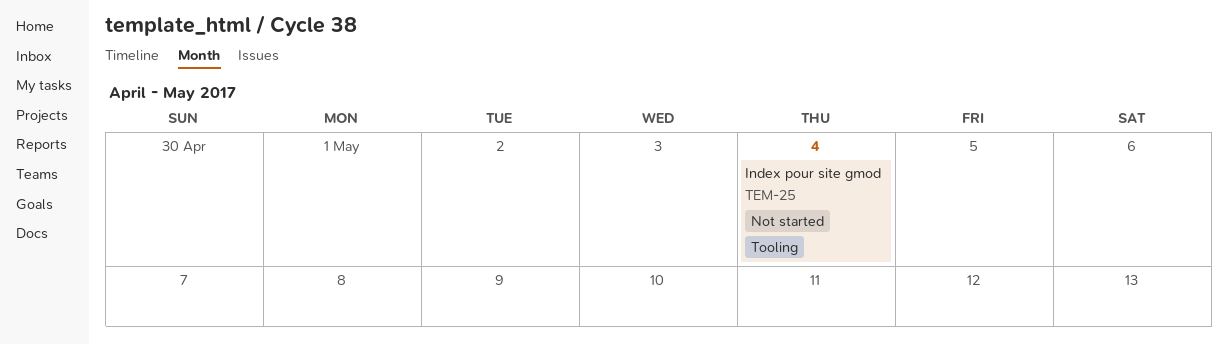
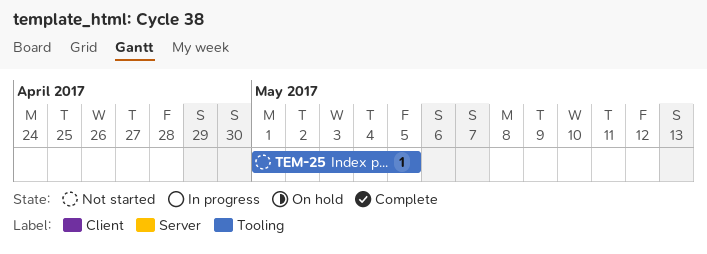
TEM-25, due: May 4 -> May 5

